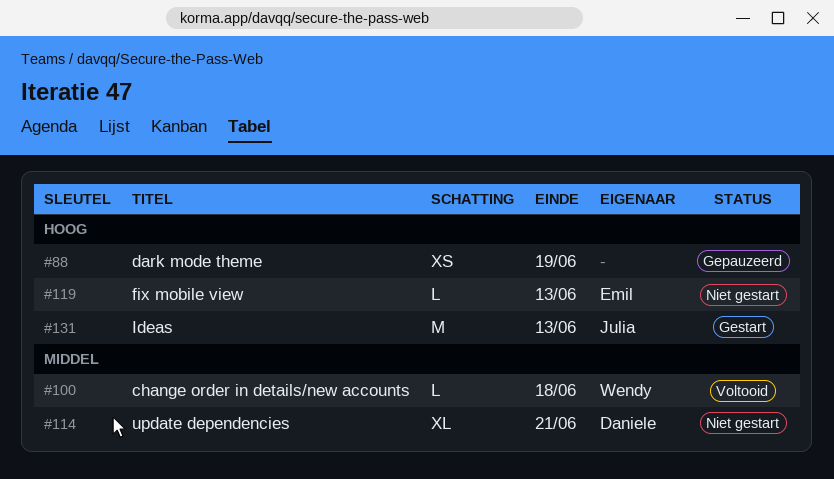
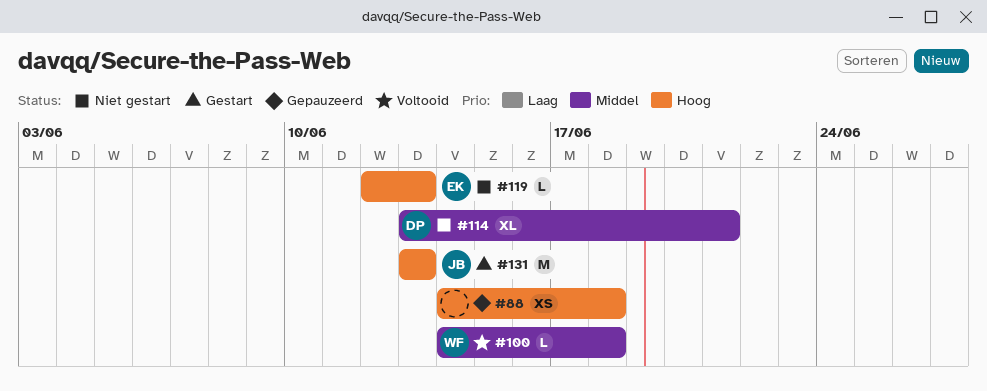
#88, due: Jun 19 -> Jun 18

